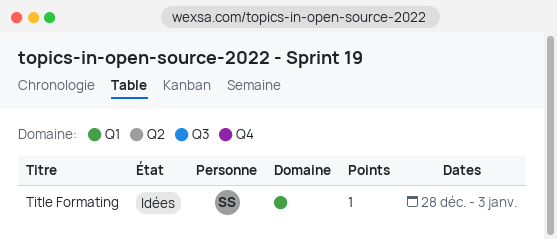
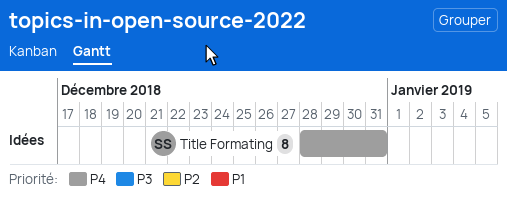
Title Formating, estimate: 1 -> 8
Title Formating, due: Jan 3 -> Dec 31

